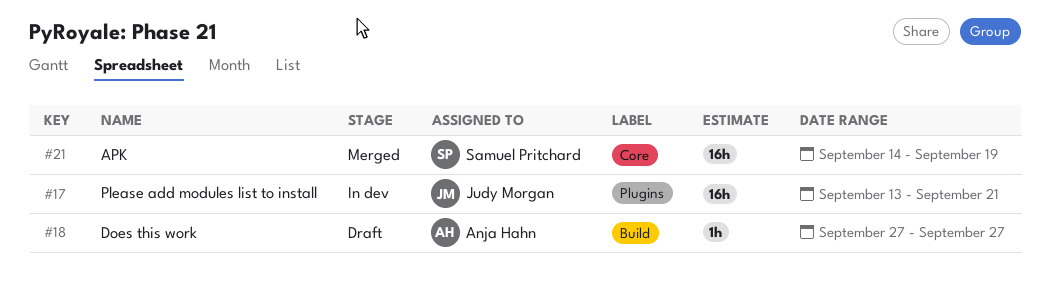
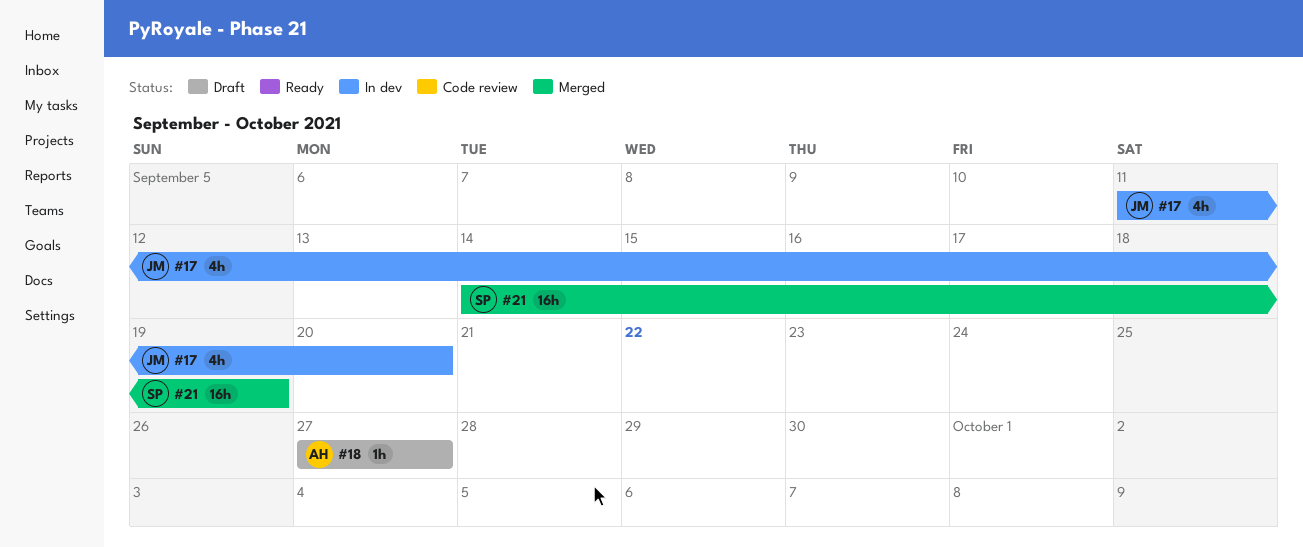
#17, estimate: 16h -> 4h
#17, start: Sep 13 -> Sep 11
#17, due: Sep 21 -> Sep 20

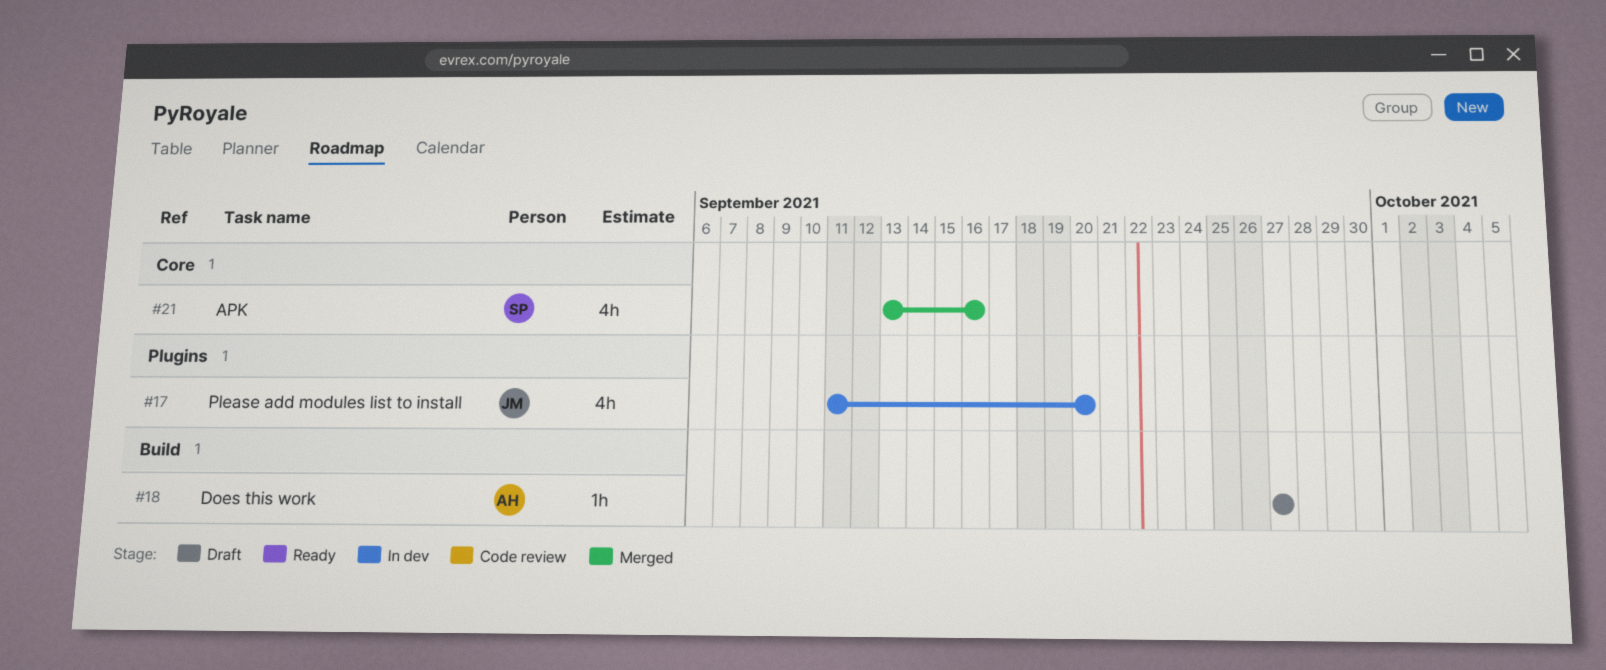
#21, estimate: 16h -> 4h
#21, start: Sep 14 -> Sep 13
#21, due: Sep 19 -> Sep 16

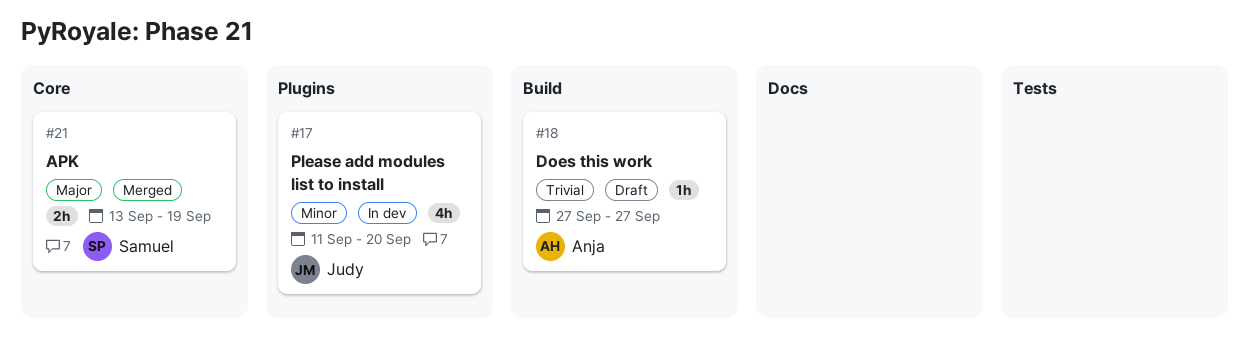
#21, estimate: 4h -> 2h
#21, due: Sep 16 -> Sep 19

